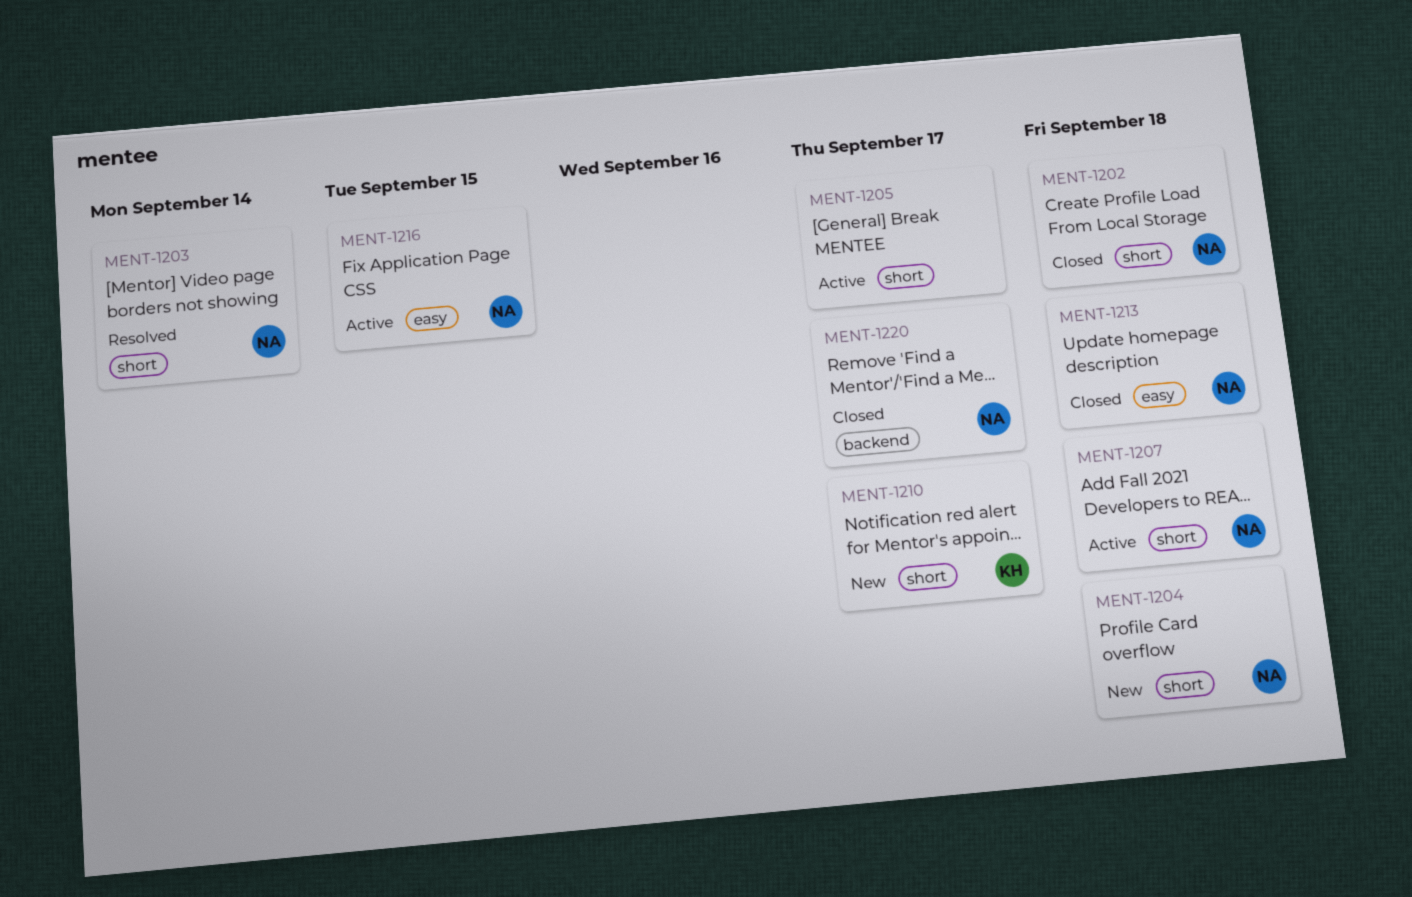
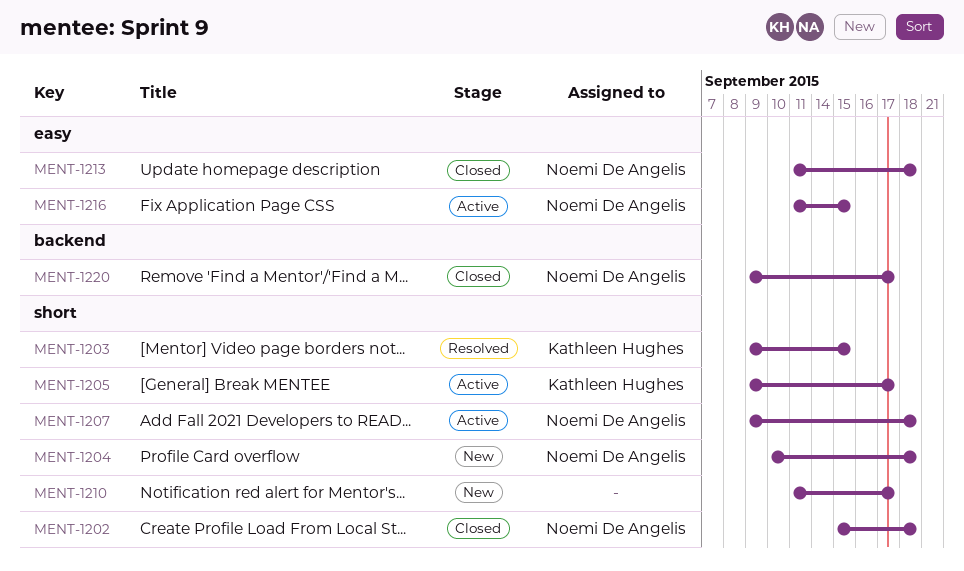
MENT-1203, owner: Noemi De Angelis -> Kathleen Hughes
MENT-1203, due: Sep 14 -> Sep 15
MENT-1205, owner: none -> Kathleen Hughes
MENT-1210, owner: Kathleen Hughes -> none

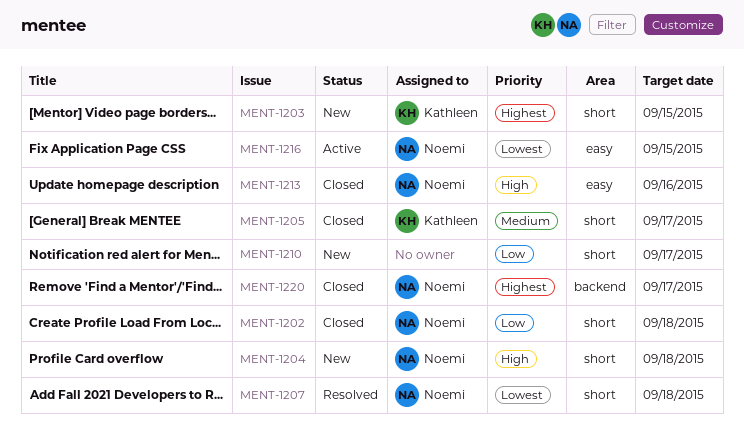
MENT-1203, status: Resolved -> New
MENT-1205, status: Active -> Closed
MENT-1207, status: Active -> Resolved
MENT-1213, due: Sep 18 -> Sep 16

